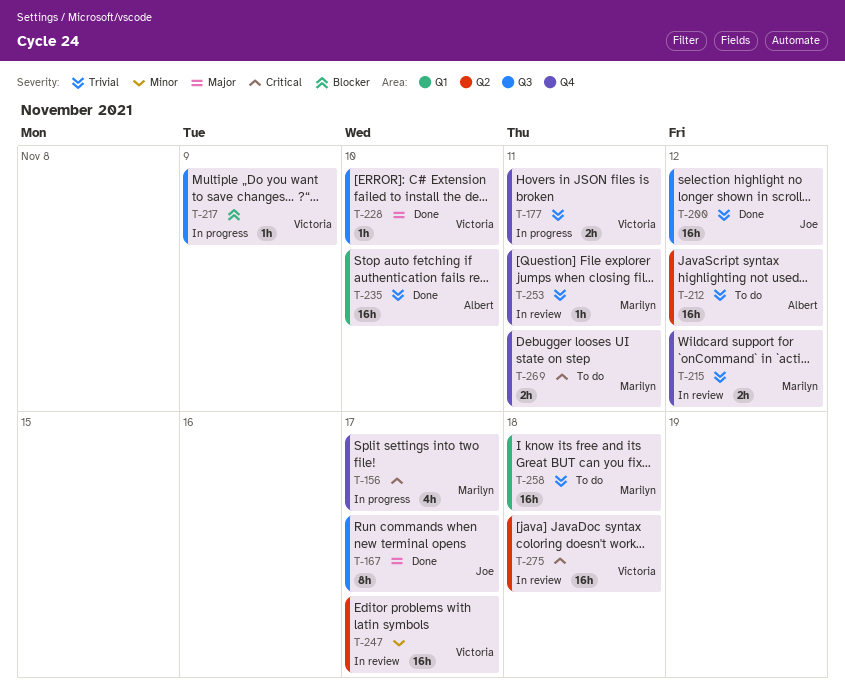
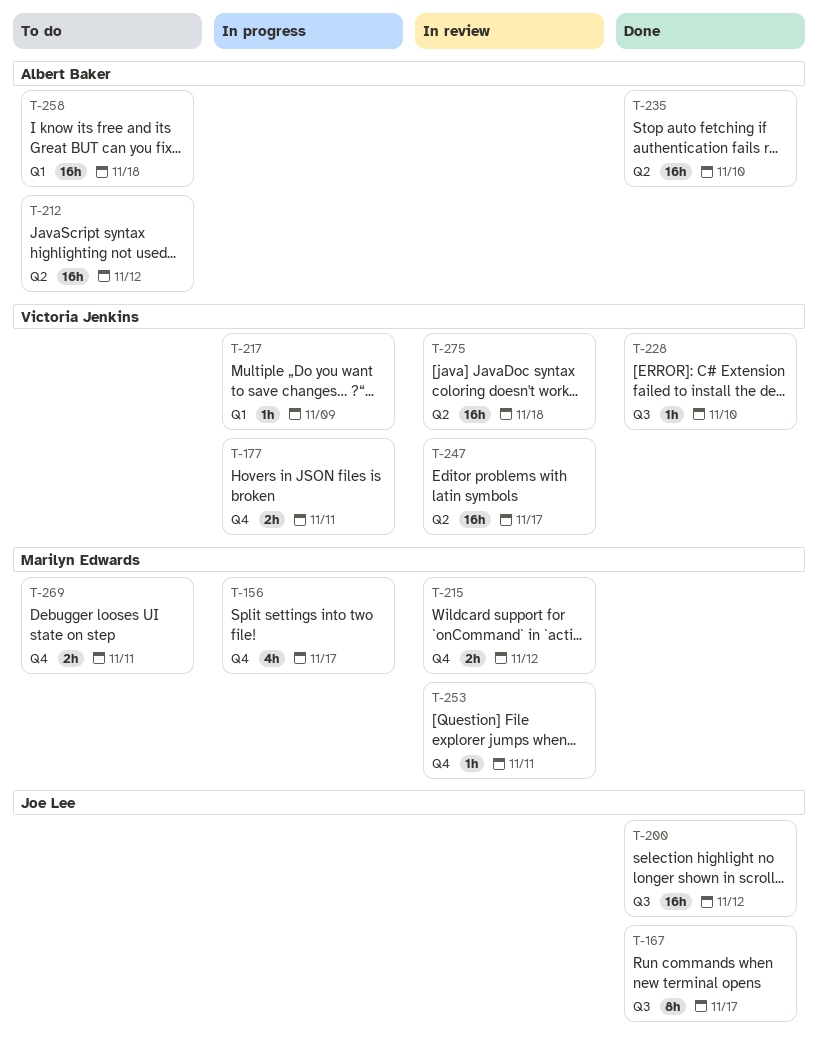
T-217, label: Q3 -> Q1
T-235, label: Q1 -> Q2
T-258, owner: Marilyn Edwards -> Albert Baker

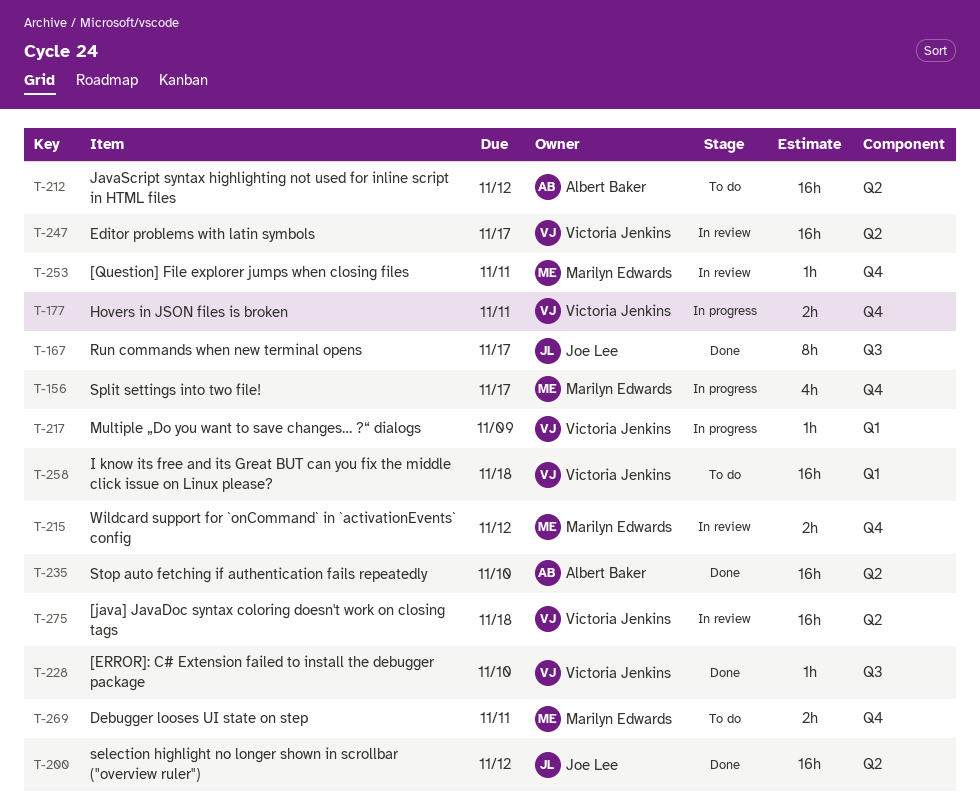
T-200, label: Q3 -> Q2
T-258, owner: Albert Baker -> Victoria Jenkins

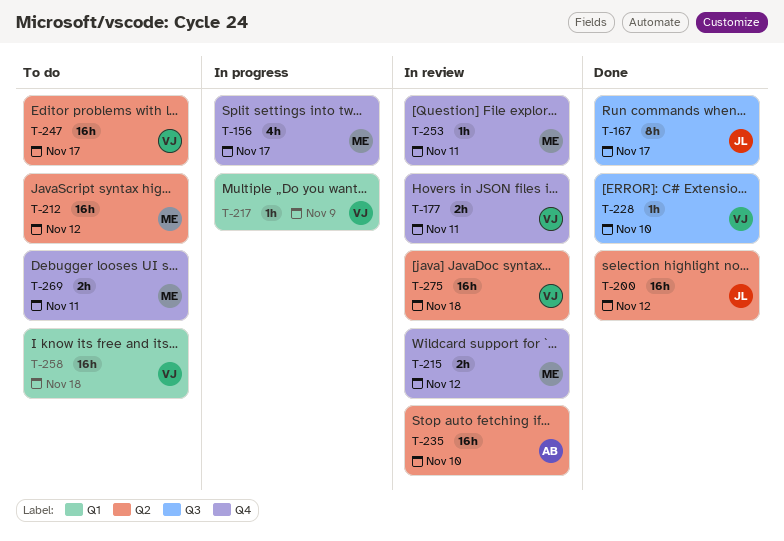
T-177, status: In progress -> In review
T-212, owner: Albert Baker -> Marilyn Edwards
T-235, status: Done -> In review
T-247, status: In review -> To do

